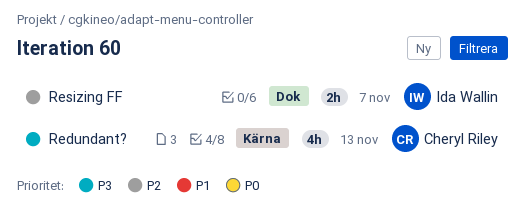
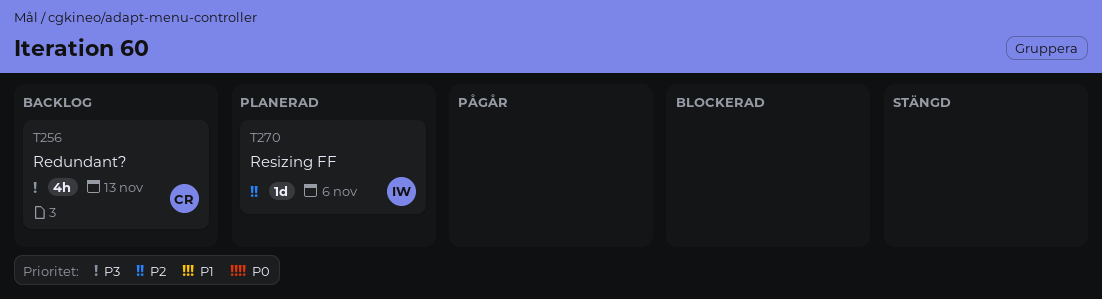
Resizing FF, estimate: 2h -> 1d
Resizing FF, due: Nov 7 -> Nov 6

